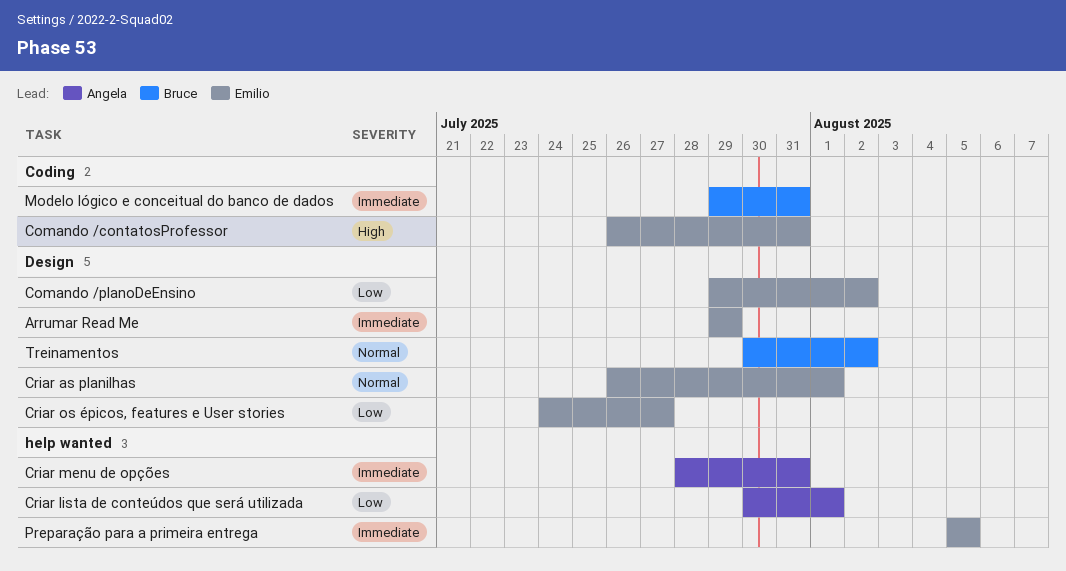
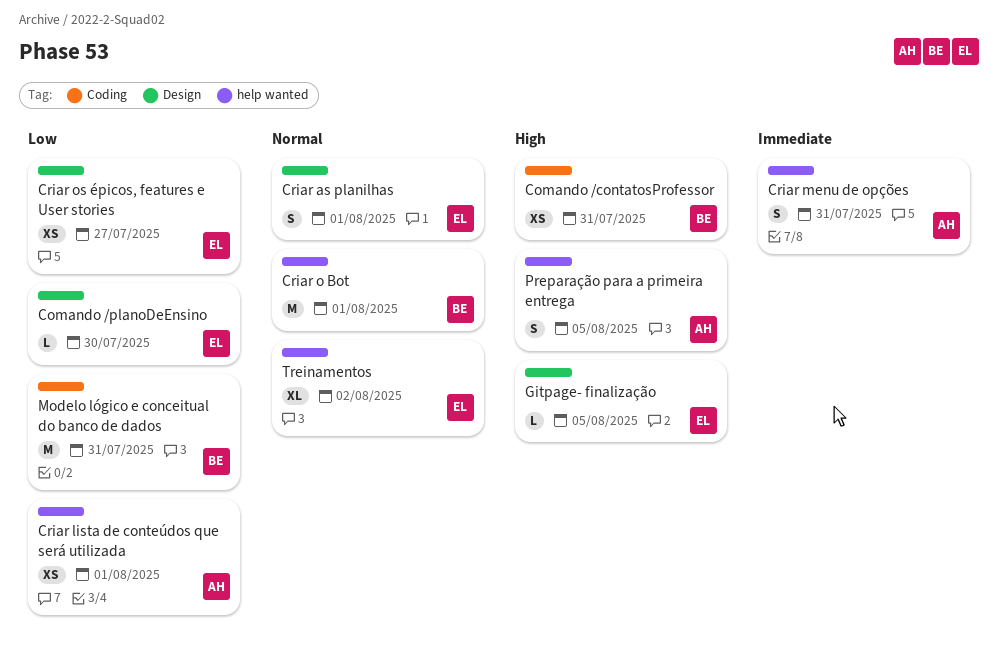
Arrumar Read Me: present -> none
Comando /contatosProfessor, owner: Emilio -> Bruce
Comando /planoDeEnsino, due: Aug 2 -> Jul 30
Criar o Bot: none -> present
Gitpage- finalização: none -> present
Modelo lógico e conceitual do banco de dados, priority: Immediate -> Low
Preparação para a primeira entrega, owner: Emilio -> Angela
Preparação para a primeira entrega, priority: Immediate -> High
Treinamentos, owner: Bruce -> Emilio
Treinamentos, label: Design -> help wanted

